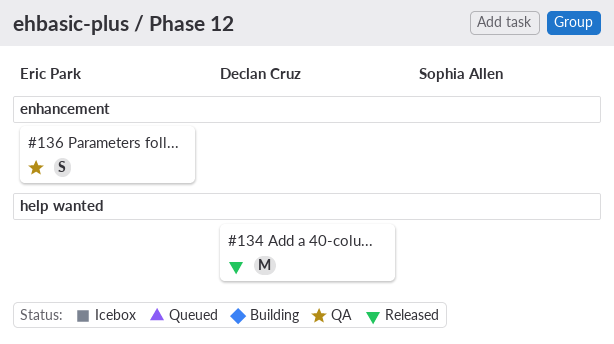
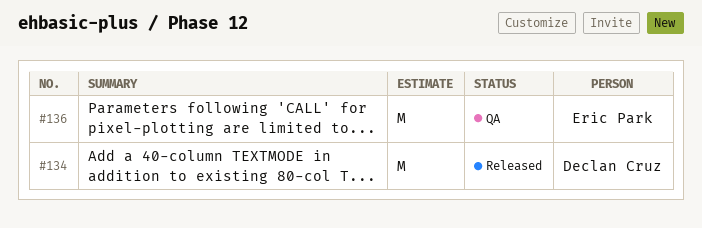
#136, estimate: S -> M

